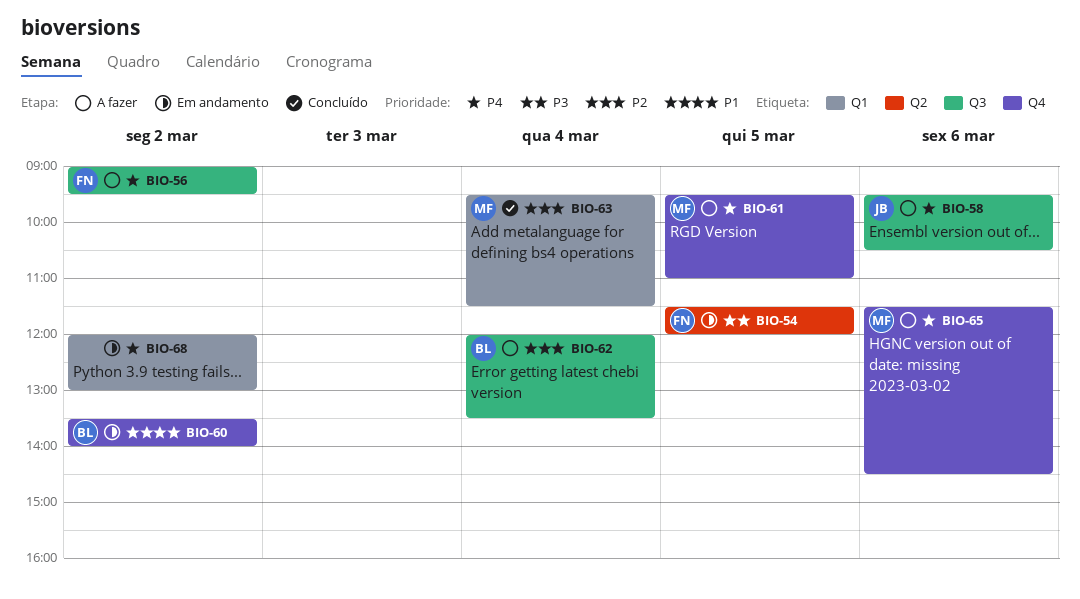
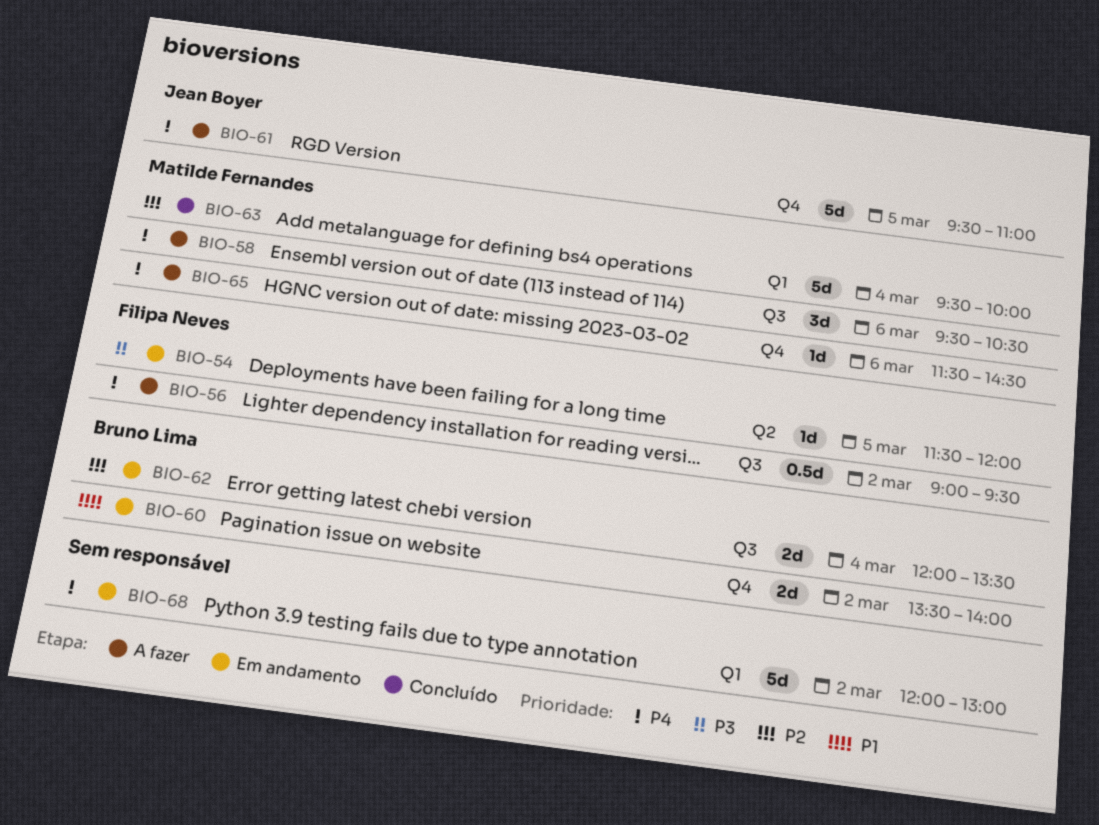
BIO-58, owner: Jean Boyer -> Matilde Fernandes
BIO-61, owner: Matilde Fernandes -> Jean Boyer
BIO-62, status: A fazer -> Em andamento
BIO-63, ends: 11:30 -> 10:00

